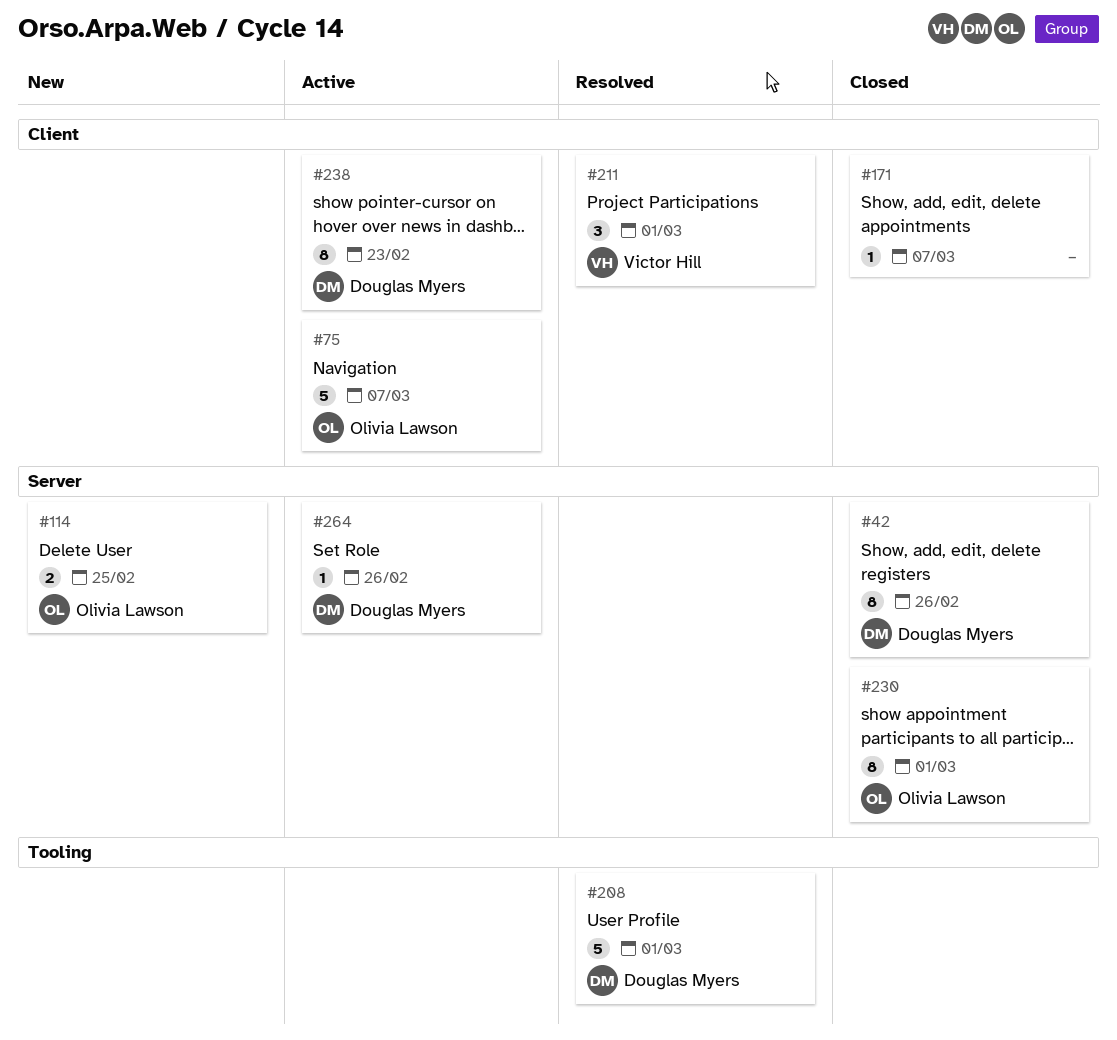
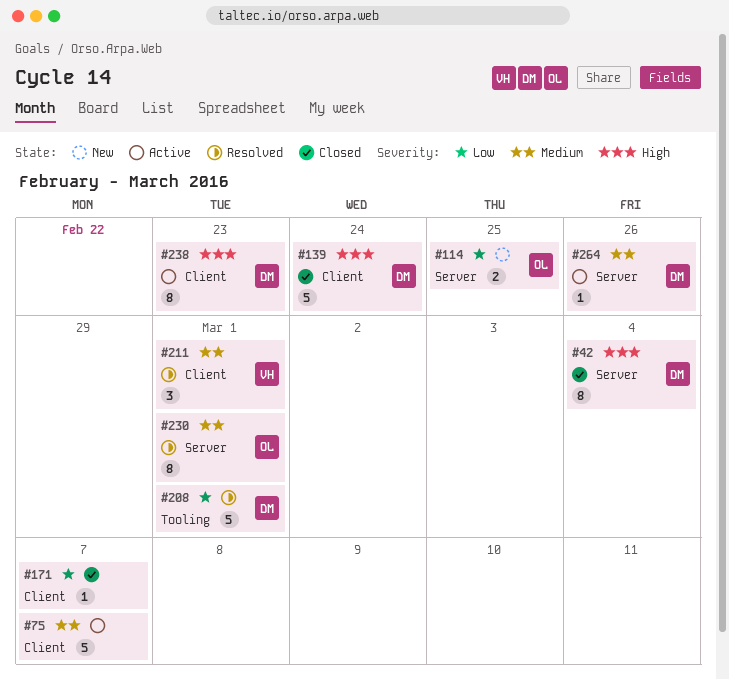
#42, due: Feb 26 -> Mar 4
#75, owner: Olivia Lawson -> none
#139: none -> present
#230, status: Closed -> Resolved

